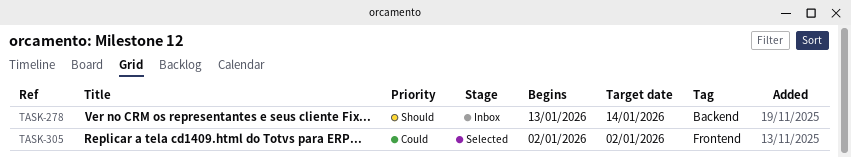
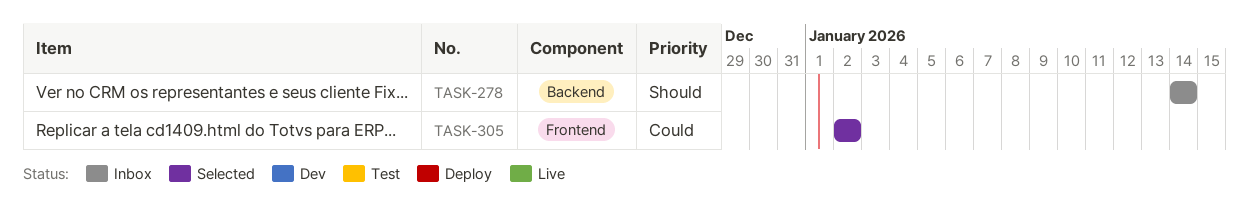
TASK-278, start: Jan 13 -> Jan 14

